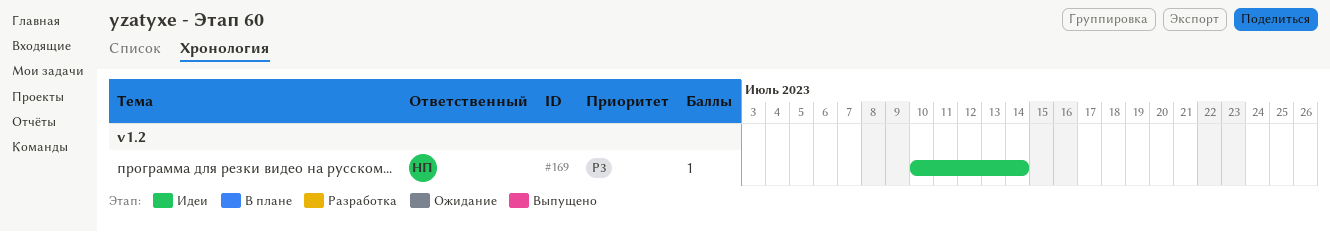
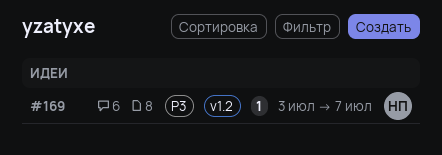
#169, start: Jul 10 -> Jul 3
#169, due: Jul 14 -> Jul 7

